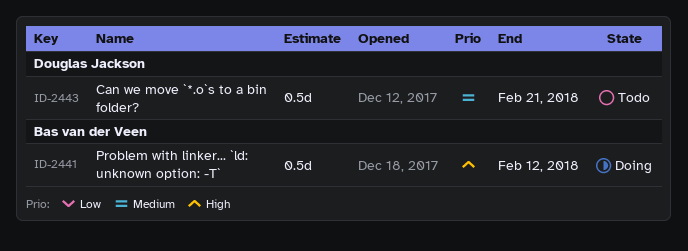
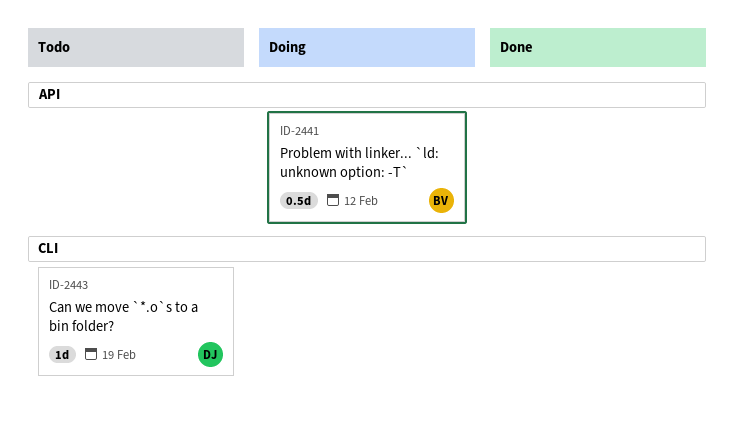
ID-2443, estimate: 0.5d -> 1d
ID-2443, due: Feb 21 -> Feb 19

